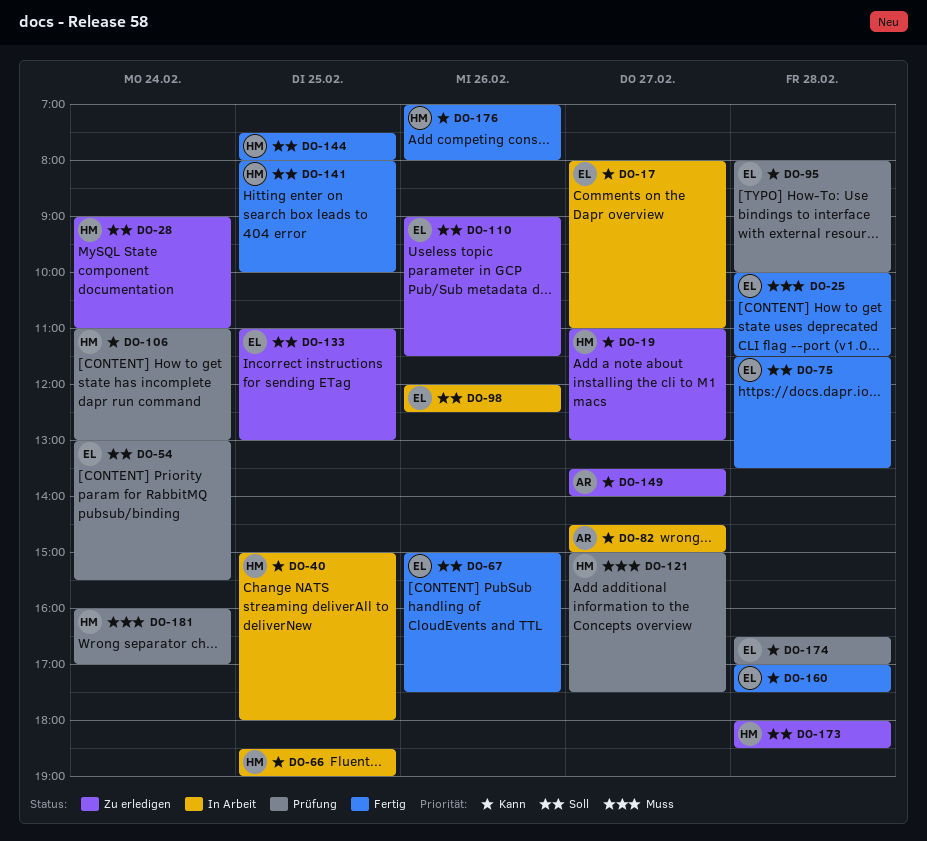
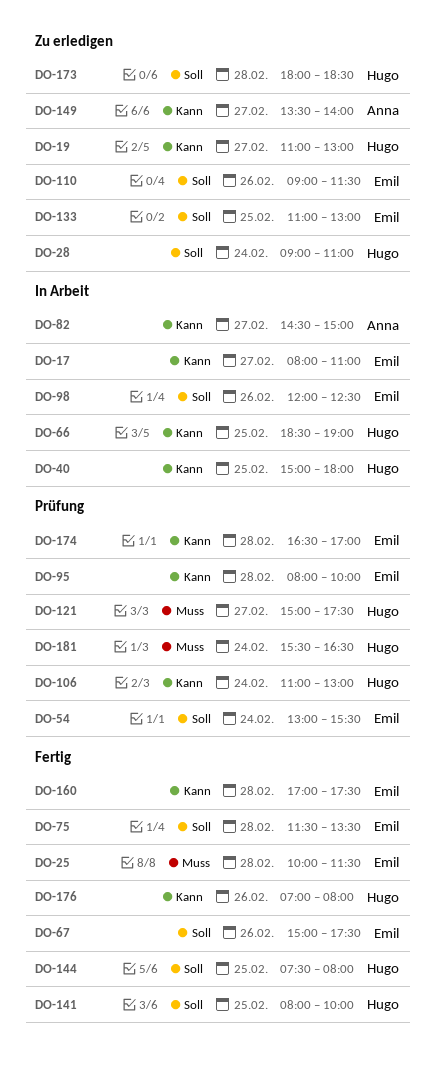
DO-181, begins: 16:00 -> 15:30
DO-181, ends: 17:00 -> 16:30

